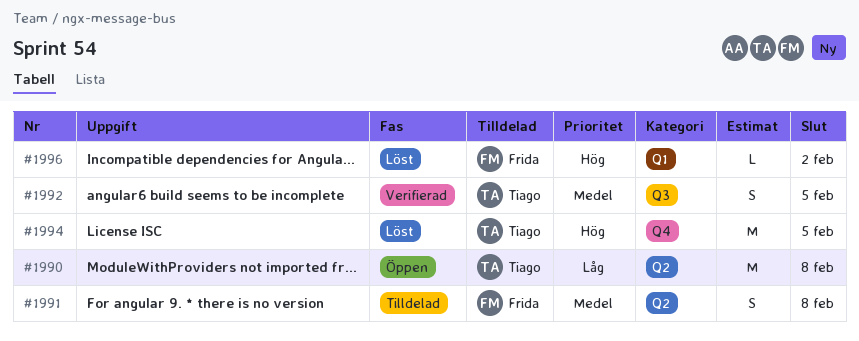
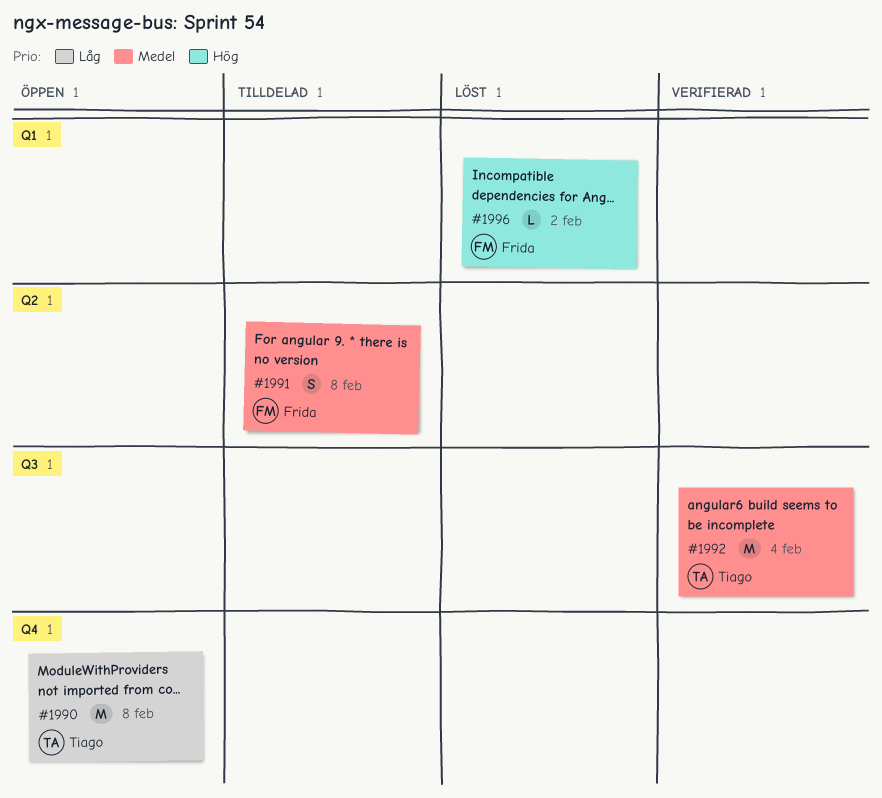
#1990, label: Q2 -> Q4
#1992, estimate: S -> M
#1992, due: Feb 5 -> Feb 4
#1994: present -> none

